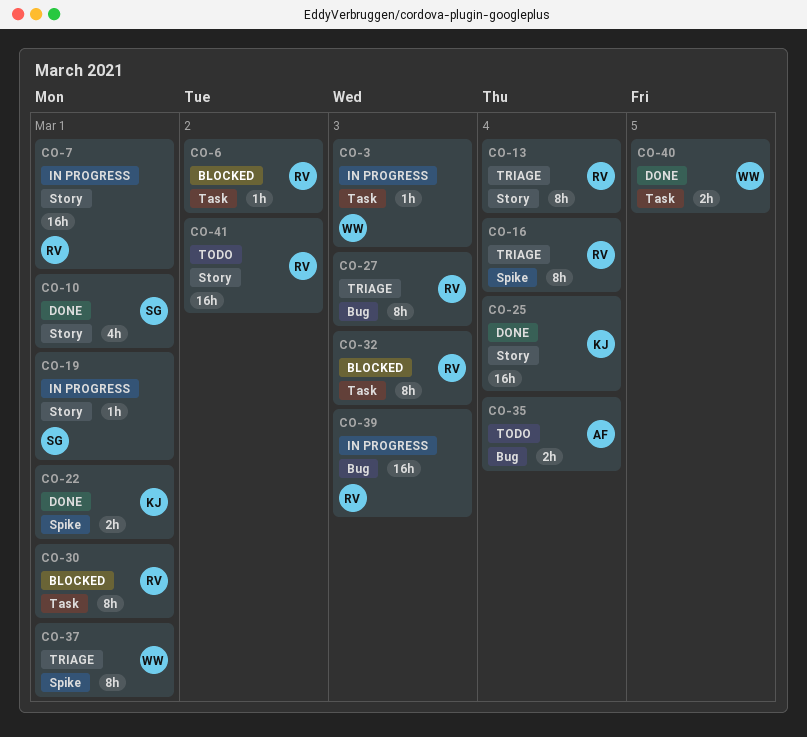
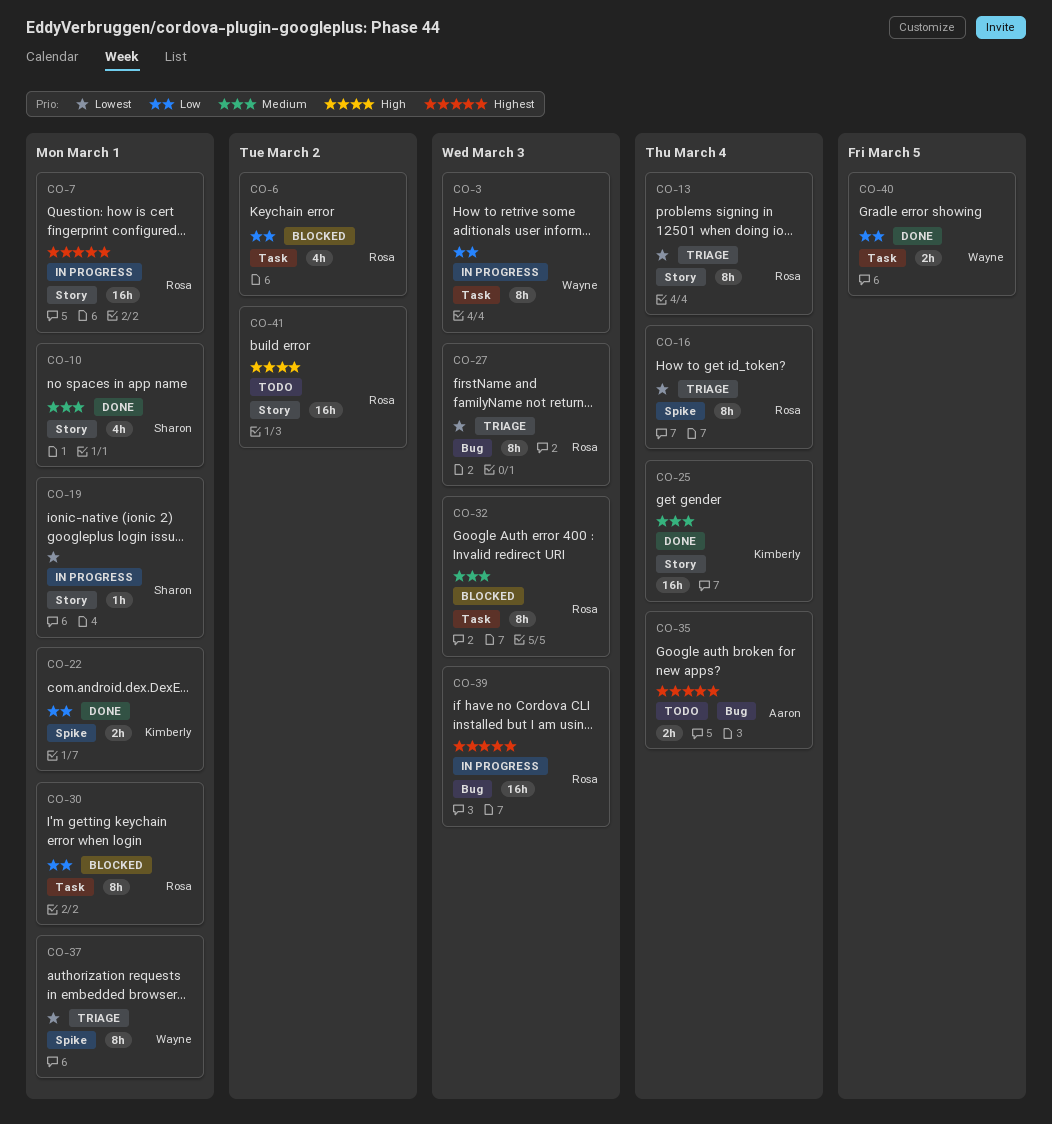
CO-3, estimate: 1h -> 8h
CO-6, estimate: 1h -> 4h

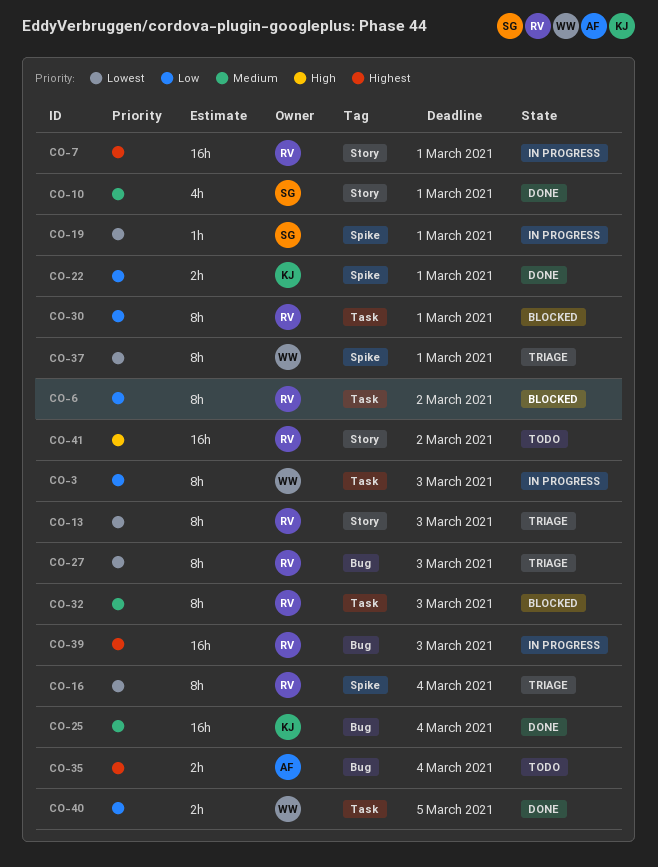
CO-6, estimate: 4h -> 8h
CO-13, due: Mar 4 -> Mar 3
CO-19, label: Story -> Spike
CO-25, label: Story -> Bug

